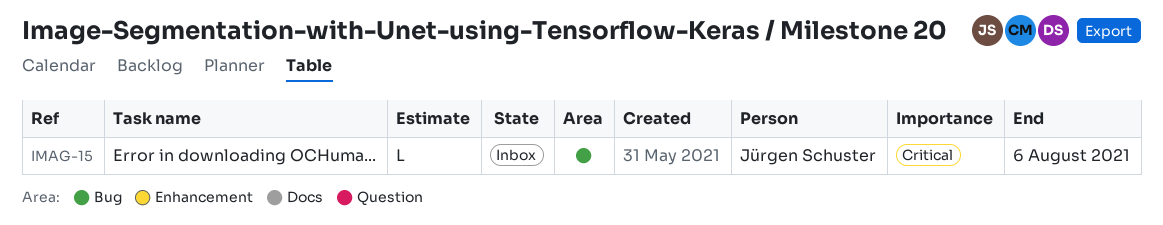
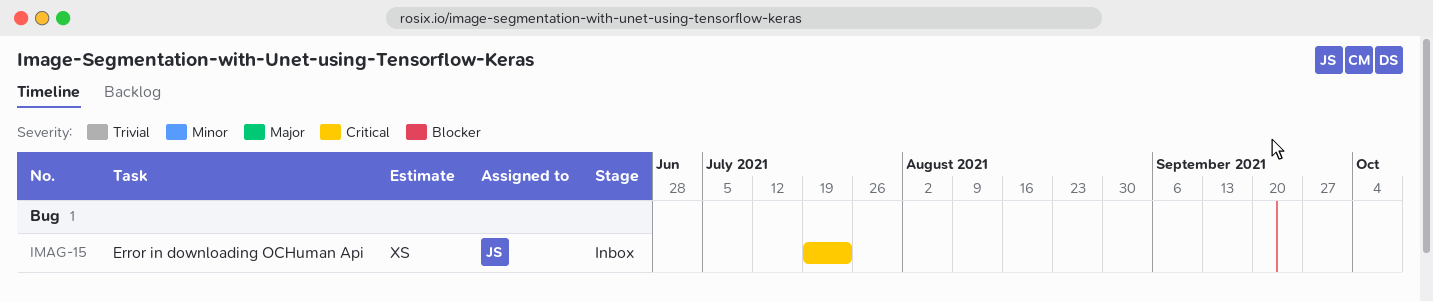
IMAG-15, estimate: L -> XS
IMAG-15, due: Aug 6 -> Jul 23

